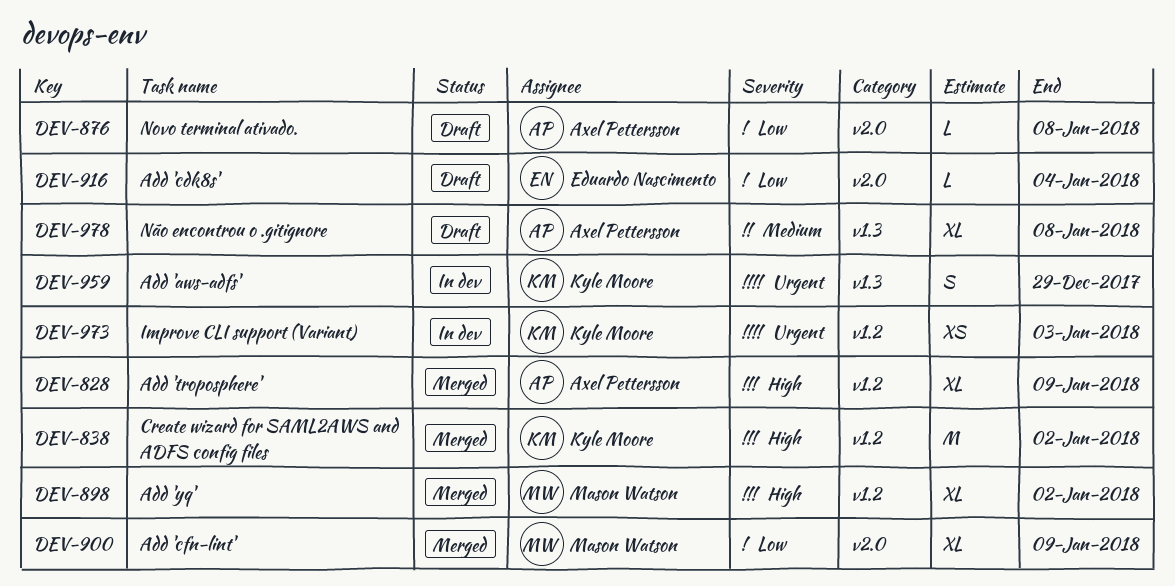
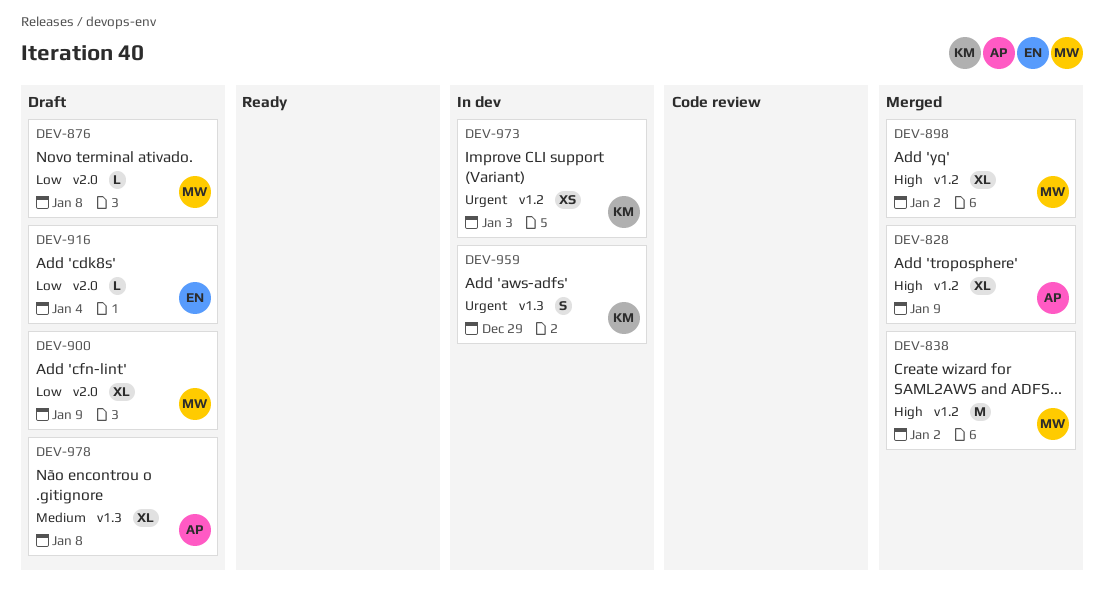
DEV-838, owner: Kyle Moore -> Mason Watson
DEV-876, owner: Axel Pettersson -> Mason Watson
DEV-900, status: Merged -> Draft

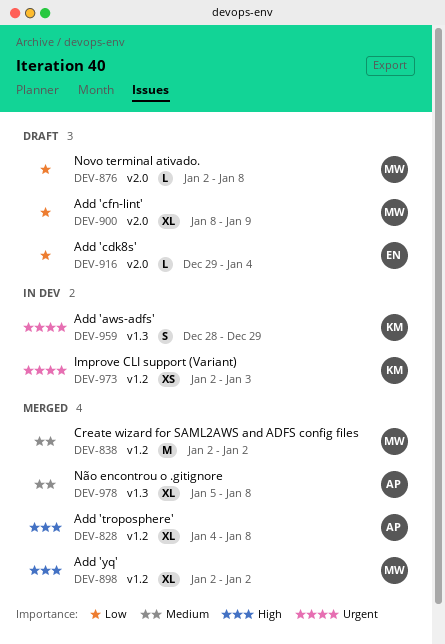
DEV-828, due: Jan 9 -> Jan 8
DEV-838, priority: High -> Medium
DEV-978, status: Draft -> Merged

